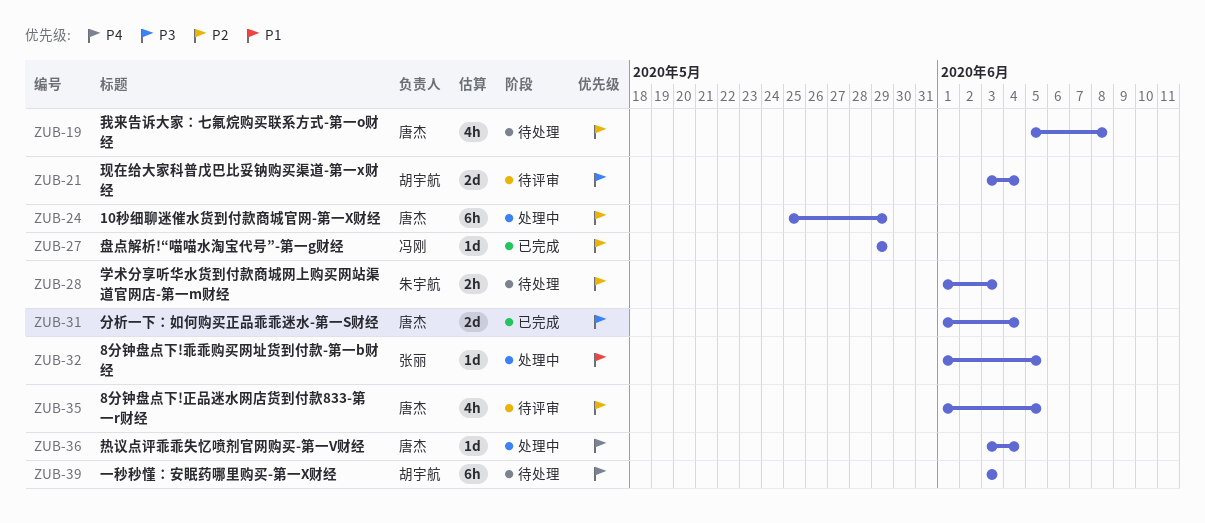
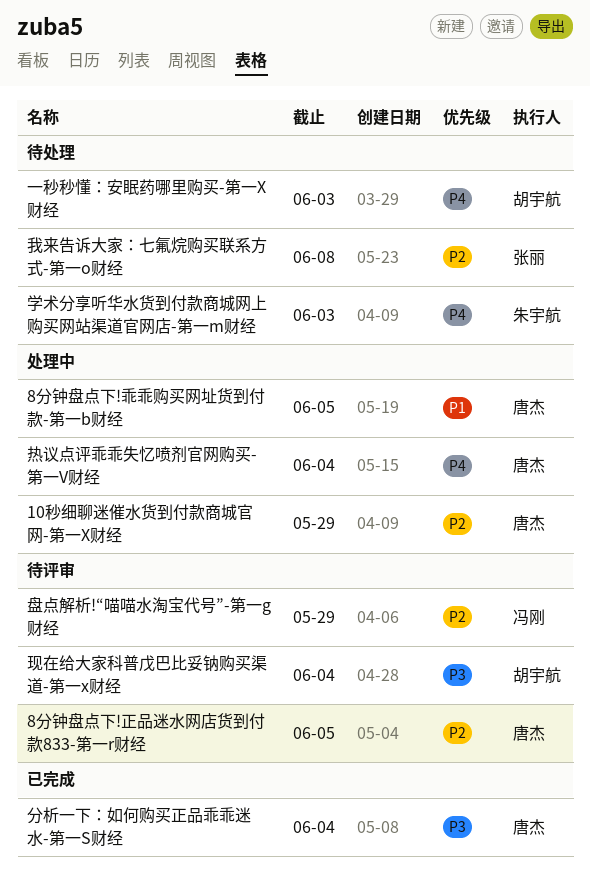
8分钟盘点下!乖乖购买网址货到付款-第一b财经, owner: 张丽 -> 唐杰
学术分享听华水货到付款商城网上购买网站渠道官网店-第一m财经, priority: P2 -> P4
我来告诉大家：七氟烷购买联系方式-第一o财经, owner: 唐杰 -> 张丽
盘点解析!“喵喵水淘宝代号”-第一g财经, status: 已完成 -> 待评审

